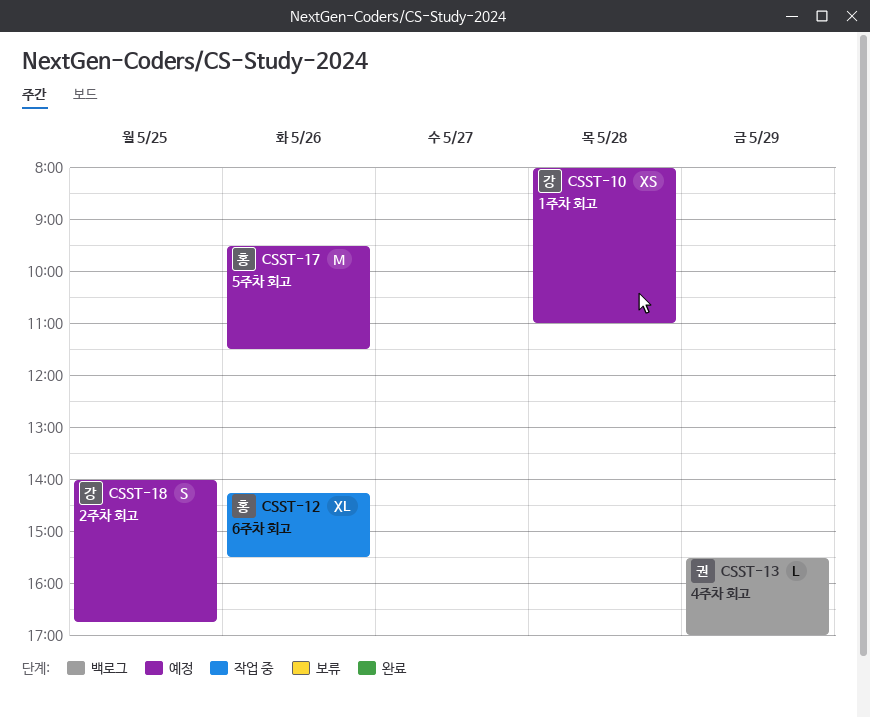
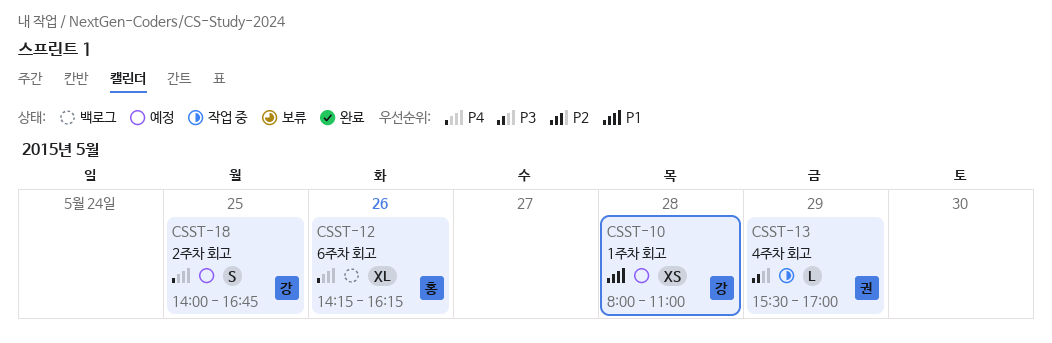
CSST-12, status: 작업 중 -> 백로그
CSST-12, ends: 15:30 -> 16:15
CSST-13, status: 백로그 -> 작업 중
CSST-17: present -> none

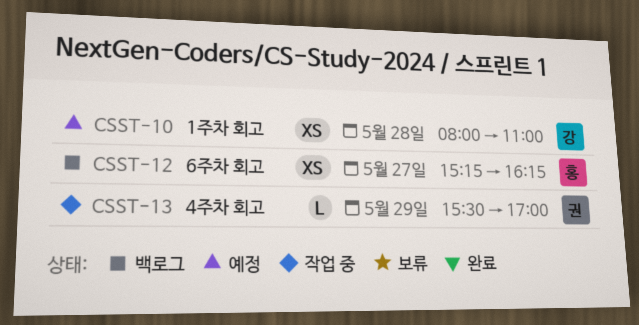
CSST-12, estimate: XL -> XS
CSST-12, day: May 26 -> May 27
CSST-12, begins: 14:15 -> 15:15
CSST-18: present -> none

